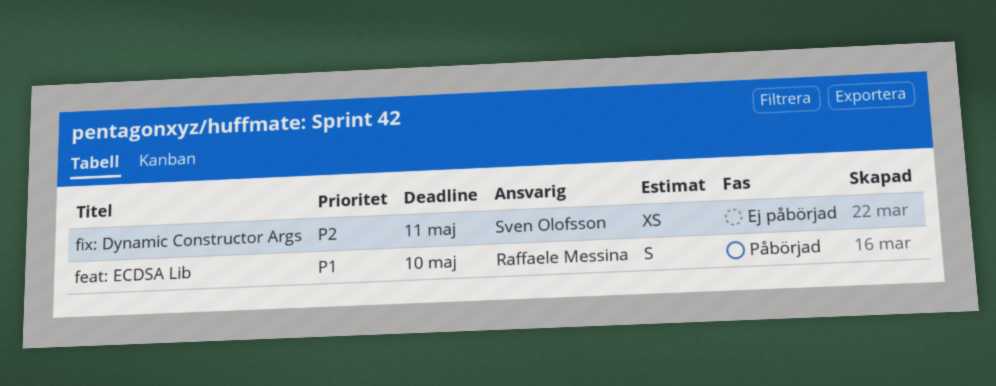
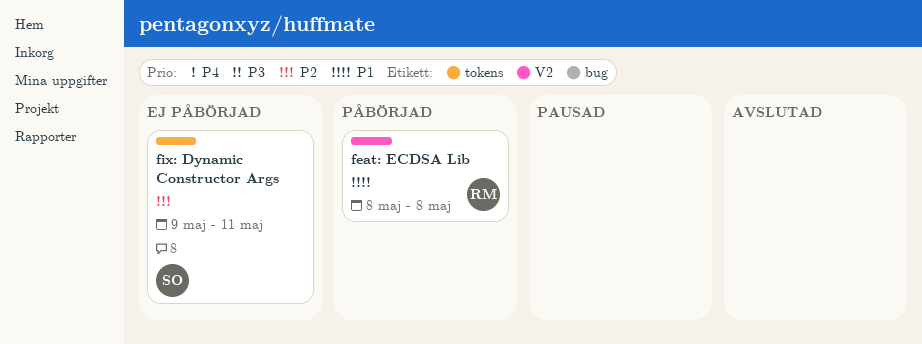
feat: ECDSA Lib, due: May 10 -> May 8

